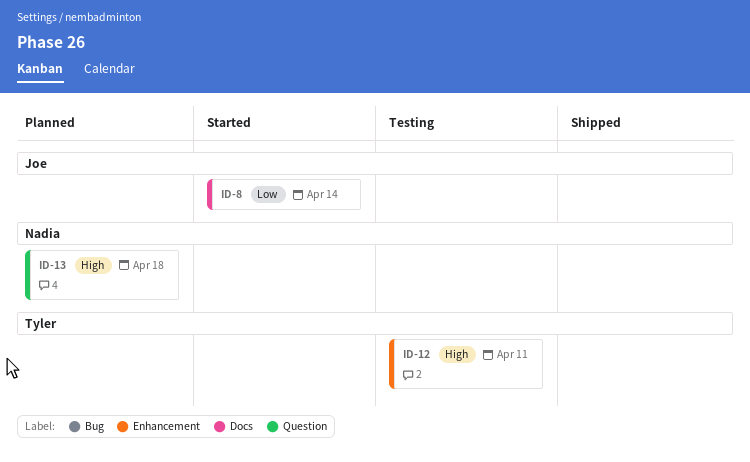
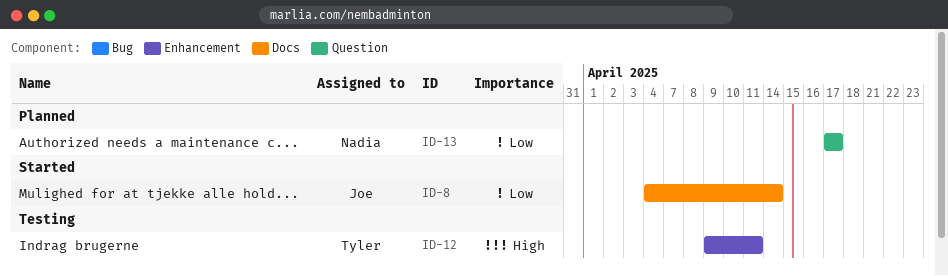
ID-13, priority: High -> Low
ID-13, due: Apr 18 -> Apr 17

